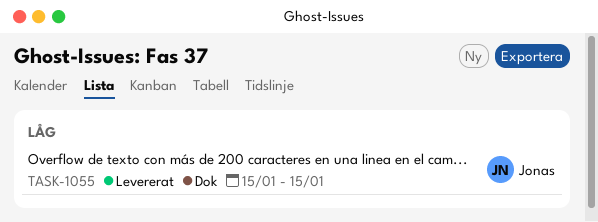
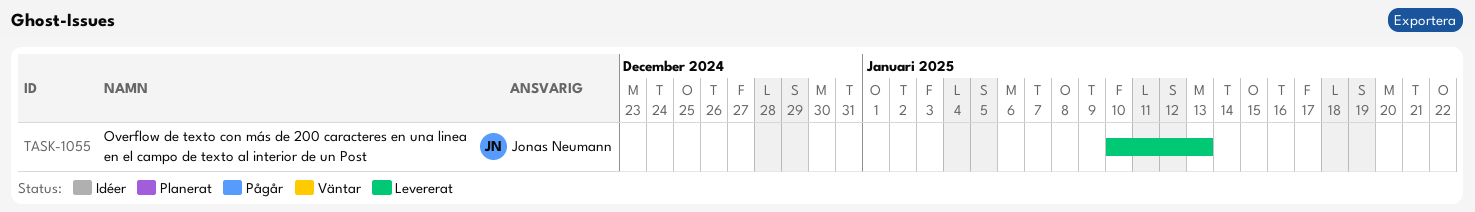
TASK-1055, start: Jan 15 -> Jan 10
TASK-1055, due: Jan 15 -> Jan 13

